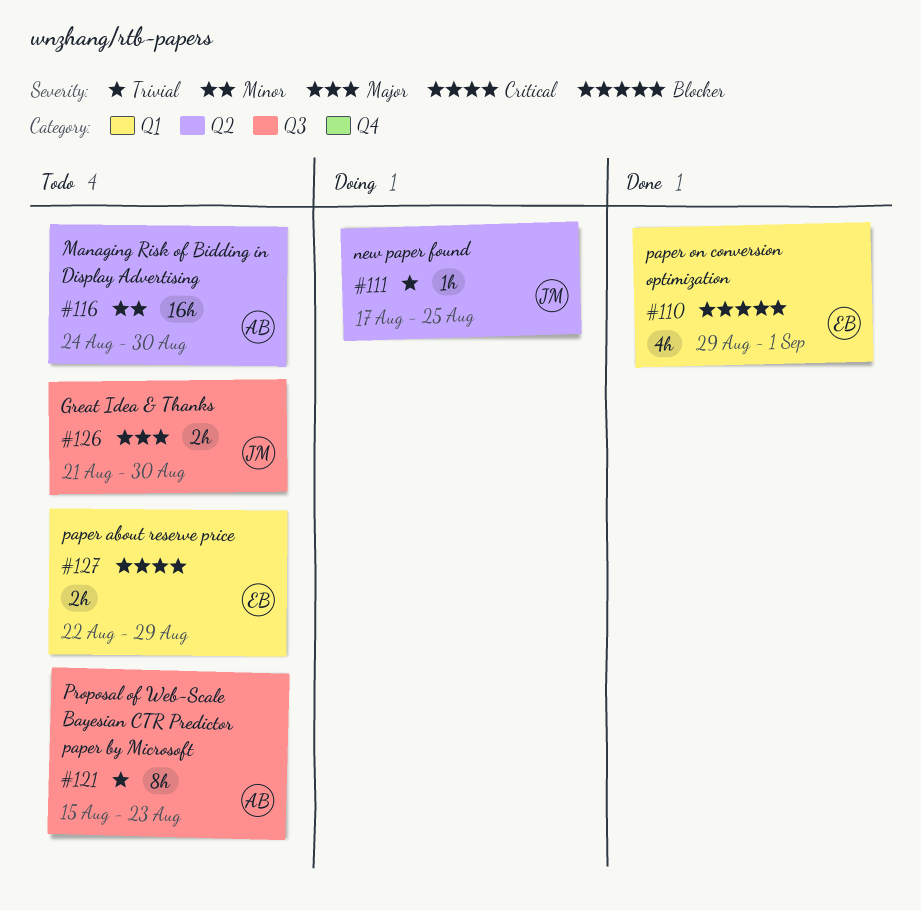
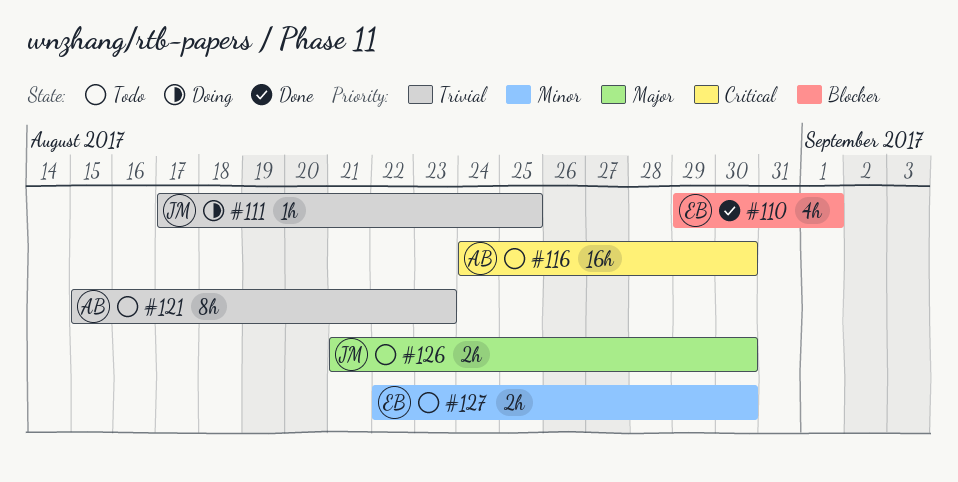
#116, priority: Minor -> Critical
#127, priority: Critical -> Minor
#127, due: Aug 29 -> Aug 30

